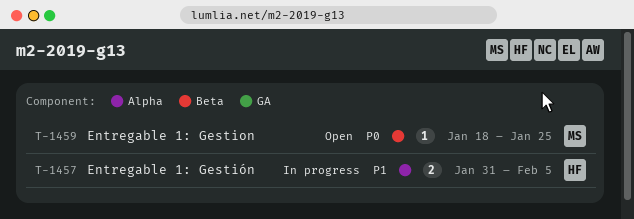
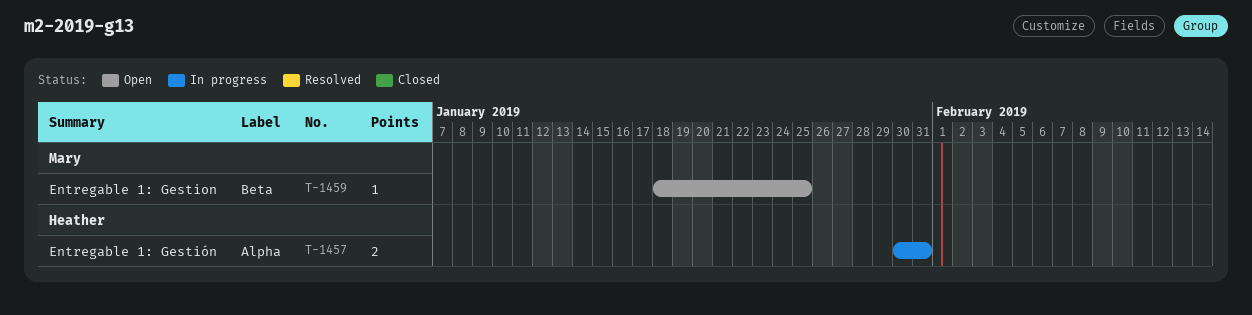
T-1457, start: Jan 31 -> Jan 30
T-1457, due: Feb 5 -> Jan 31

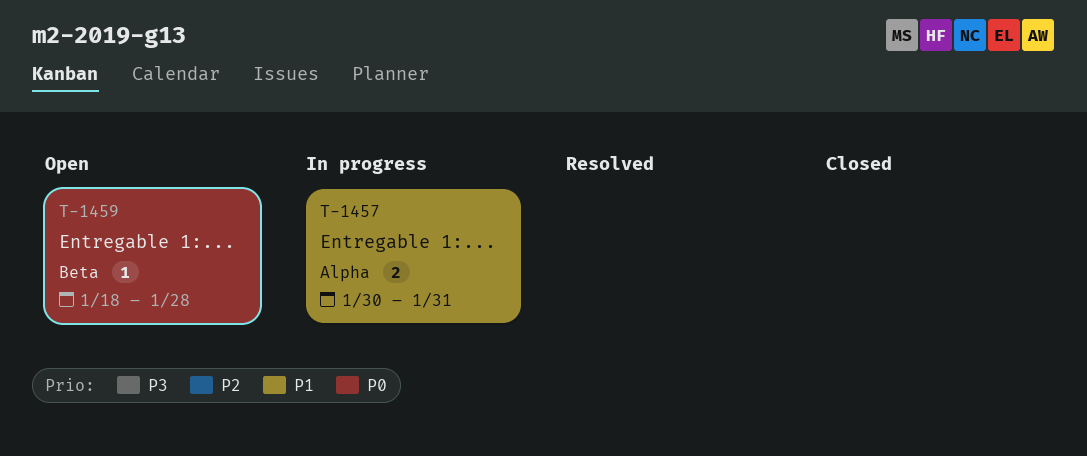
T-1459, due: Jan 25 -> Jan 28

